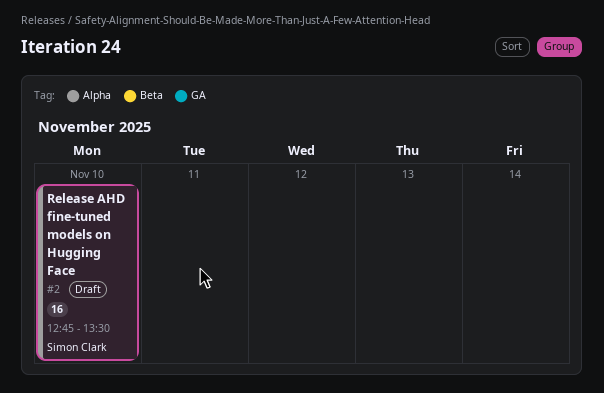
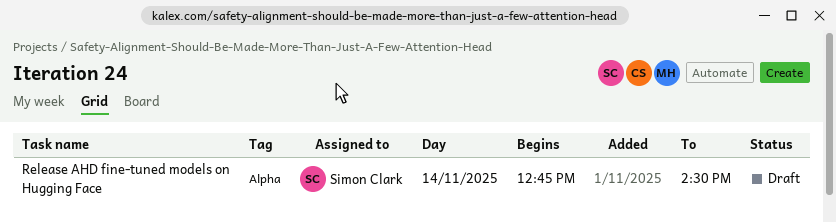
Release AHD fine-tuned models on Hugging Face, day: Nov 10 -> Nov 14
Release AHD fine-tuned models on Hugging Face, ends: 13:30 -> 14:30

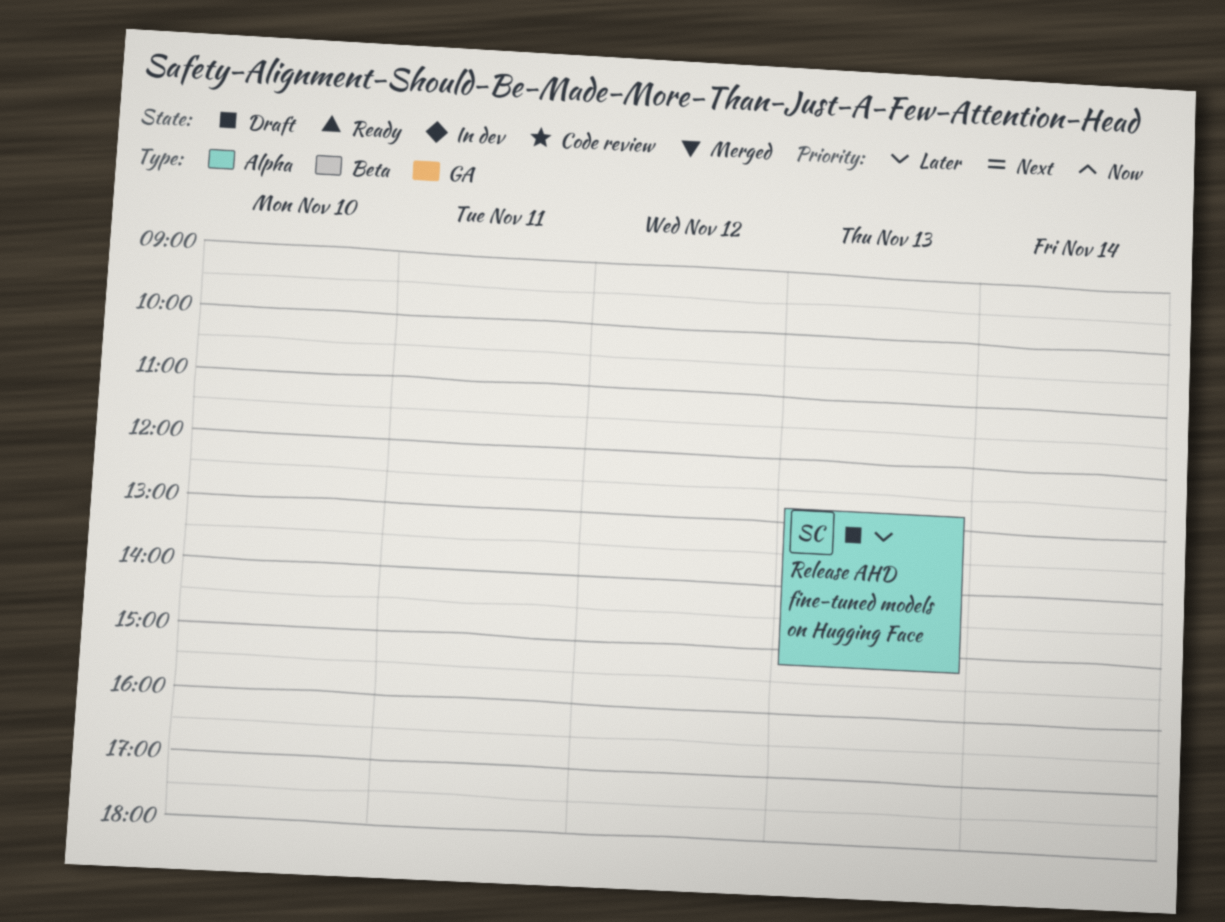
Release AHD fine-tuned models on Hugging Face, day: Nov 14 -> Nov 13
Release AHD fine-tuned models on Hugging Face, ends: 14:30 -> 15:15

